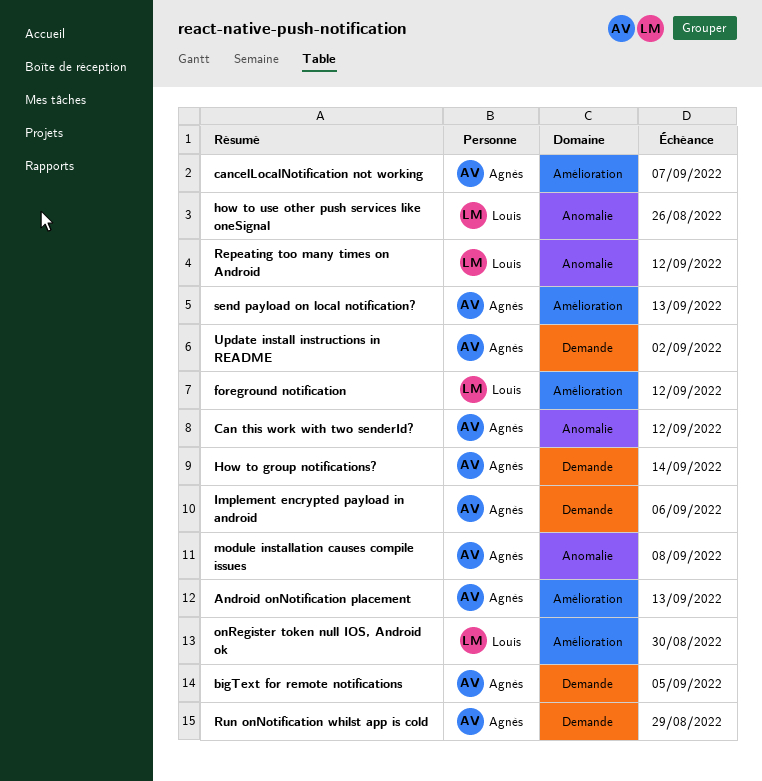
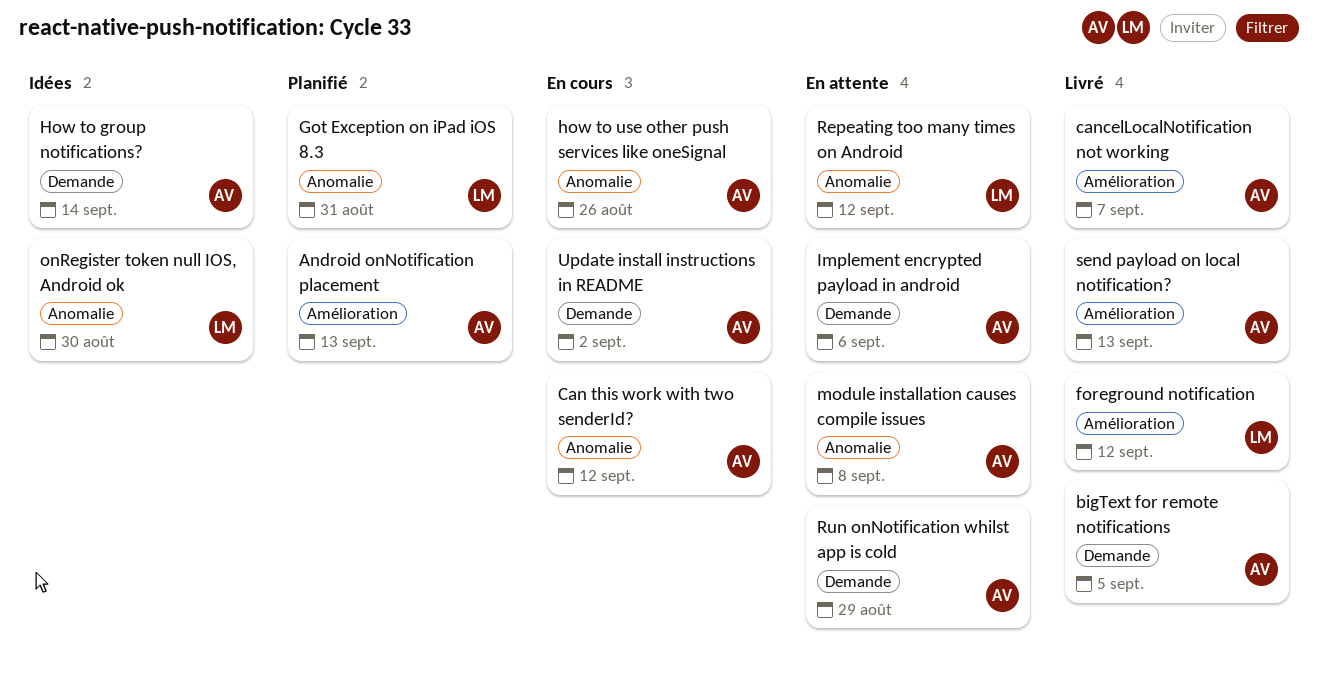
Got Exception on iPad iOS 8.3: none -> present
how to use other push services like oneSignal, owner: Louis -> Agnès
onRegister token null IOS, Android ok, label: Amélioration -> Anomalie

